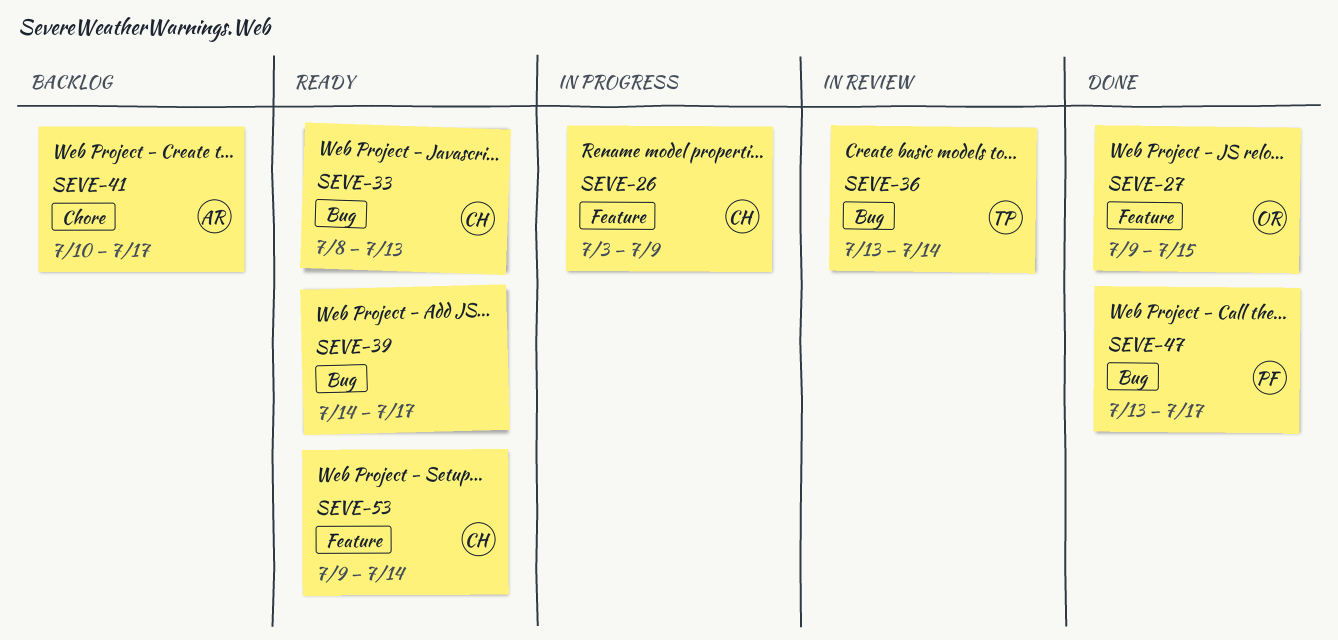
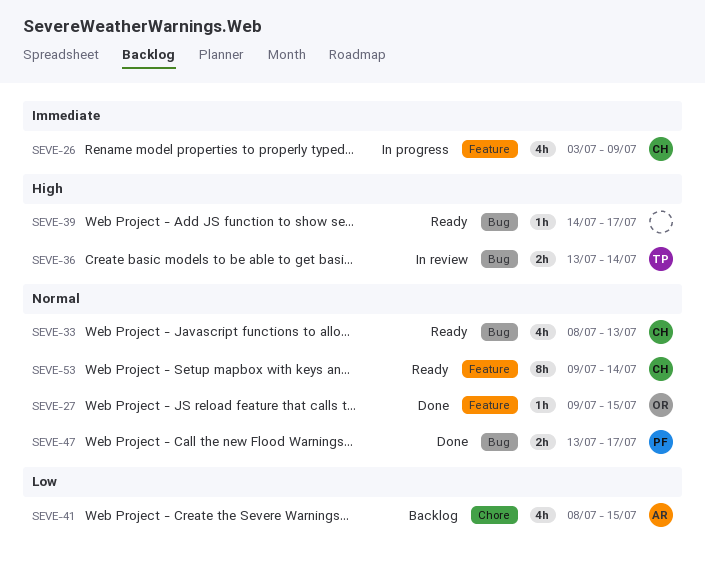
SEVE-41, start: Jul 10 -> Jul 8
SEVE-41, due: Jul 17 -> Jul 15

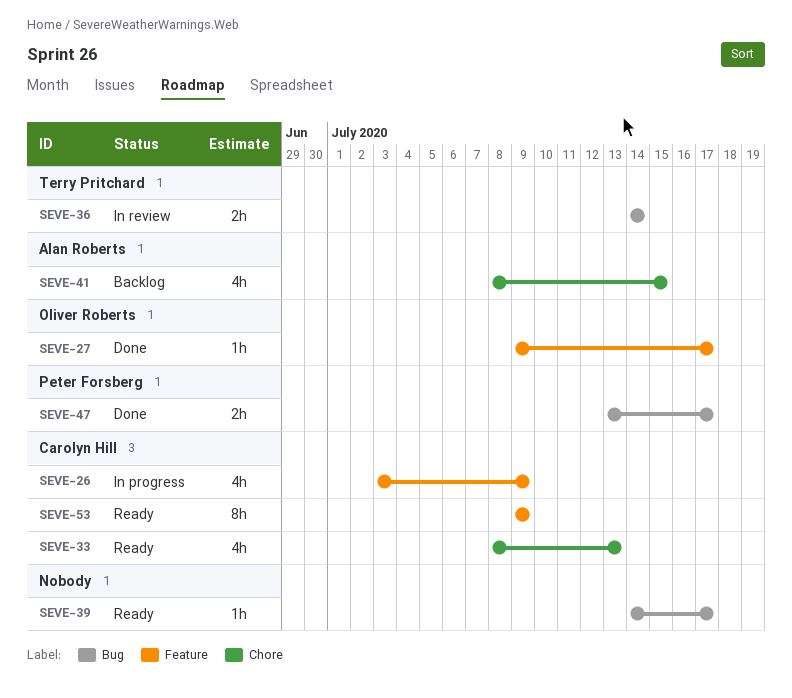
SEVE-27, due: Jul 15 -> Jul 17
SEVE-33, label: Bug -> Chore
SEVE-36, start: Jul 13 -> Jul 14
SEVE-53, due: Jul 14 -> Jul 9

